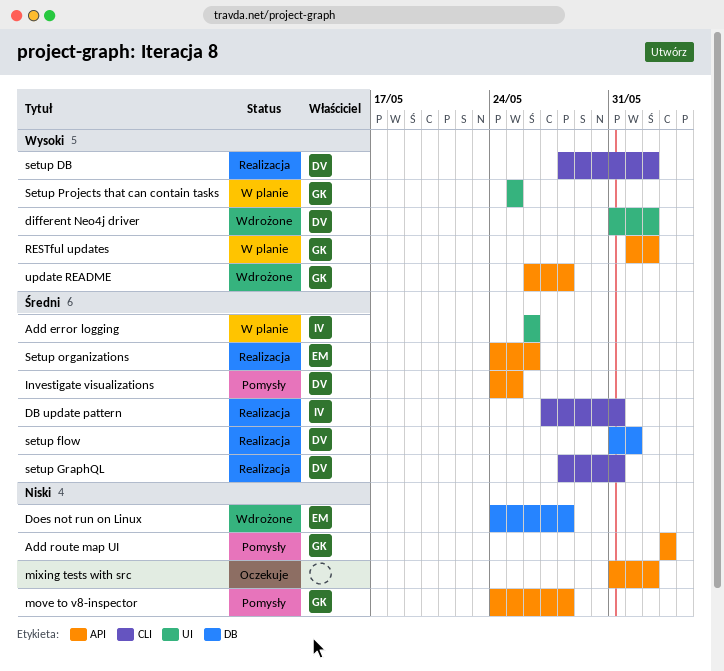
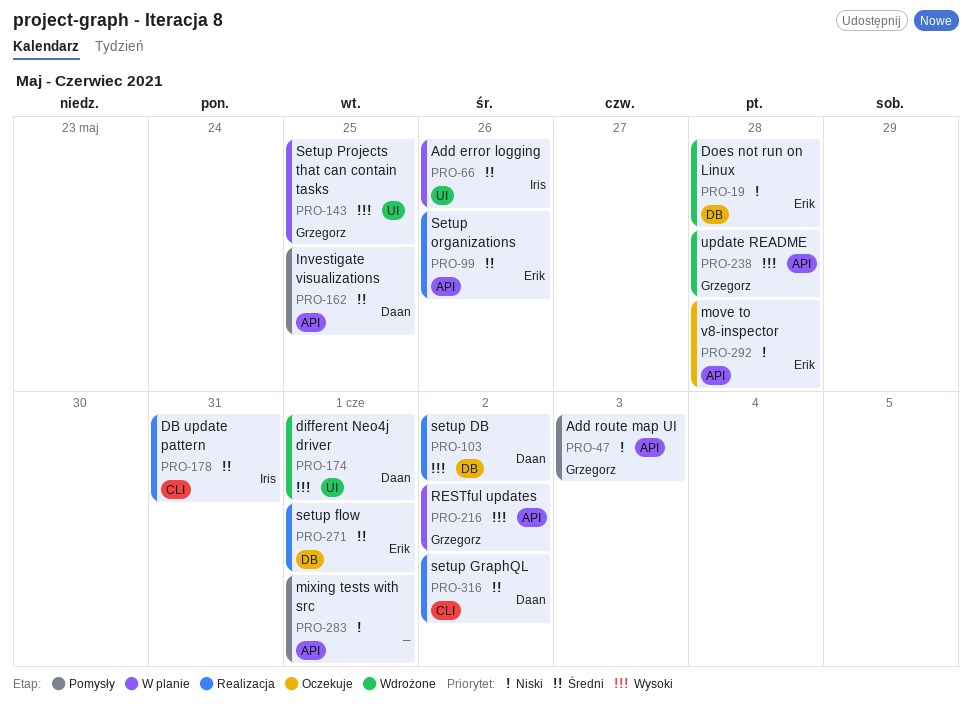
different Neo4j driver, due: Jun 2 -> Jun 1
mixing tests with src, status: Oczekuje -> Pomysły
mixing tests with src, due: Jun 2 -> Jun 1
move to v8-inspector, status: Pomysły -> Oczekuje
move to v8-inspector, owner: Grzegorz -> Erik
setup DB, label: CLI -> DB
setup flow, owner: Daan -> Erik
setup GraphQL, due: May 31 -> Jun 2

